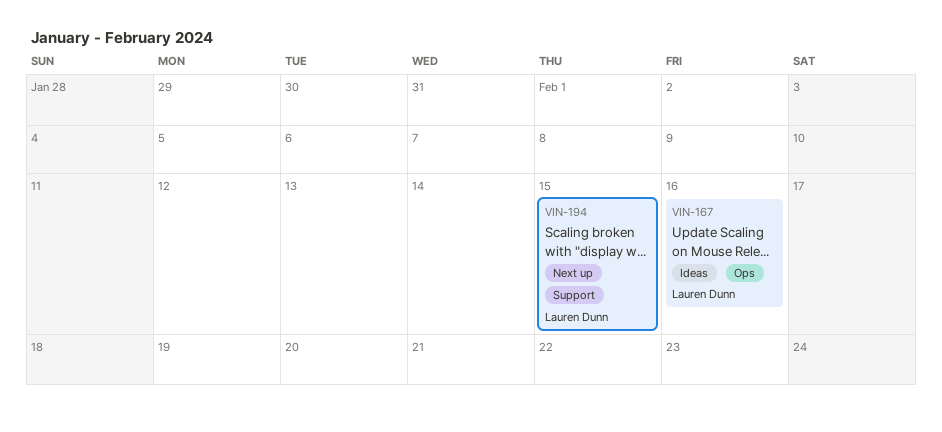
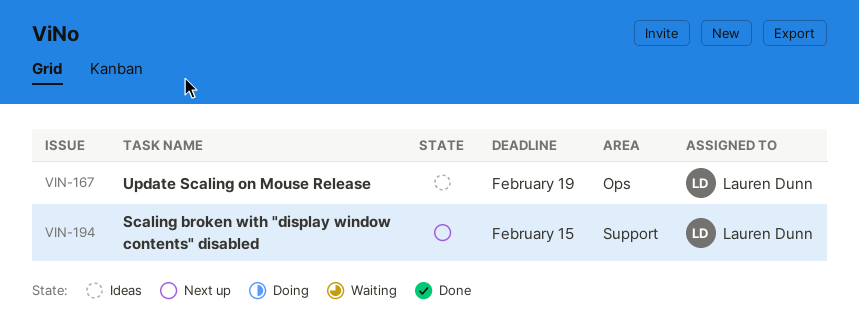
VIN-167, due: Feb 16 -> Feb 19

